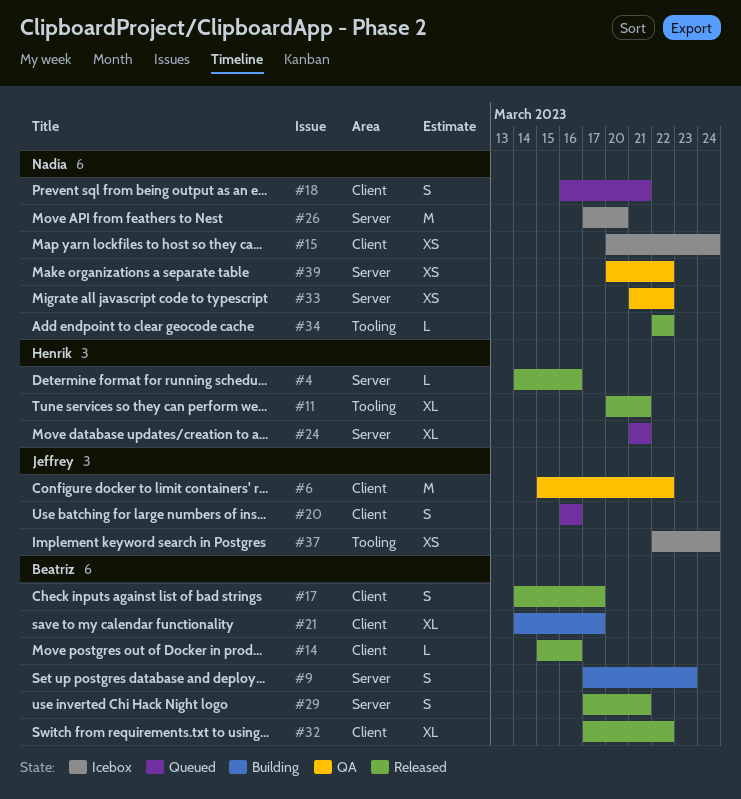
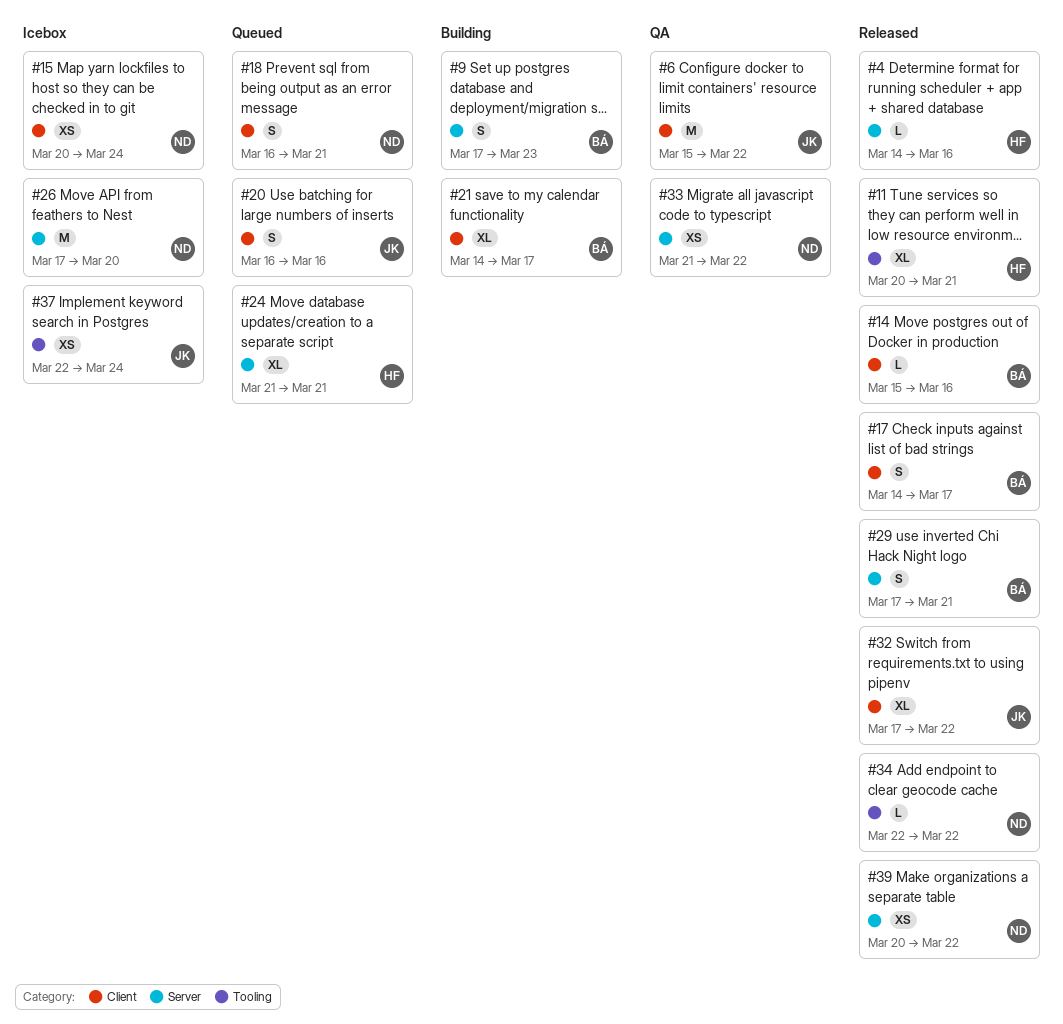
#32, owner: Beatriz -> Jeffrey
#39, status: QA -> Released

